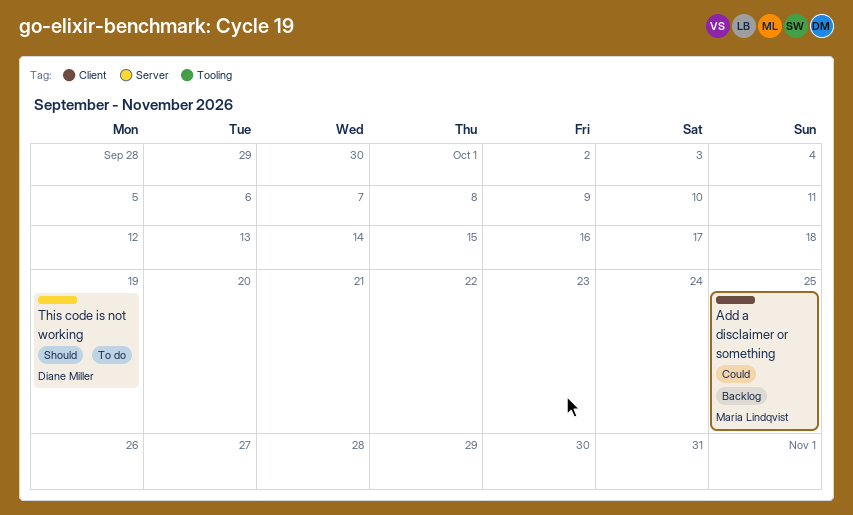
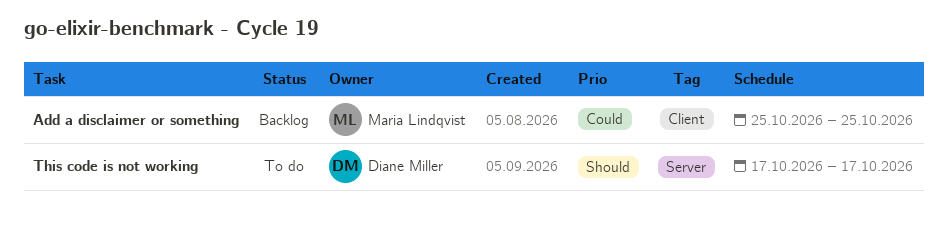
This code is not working, due: Oct 19 -> Oct 17

